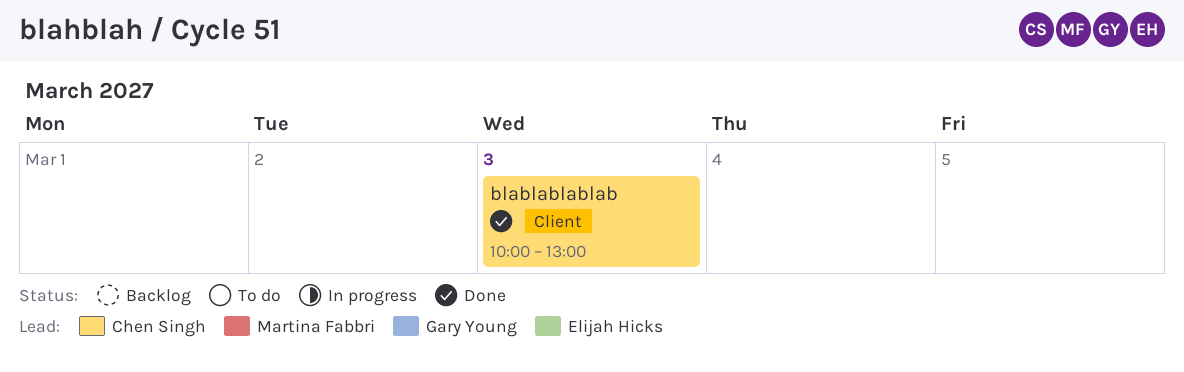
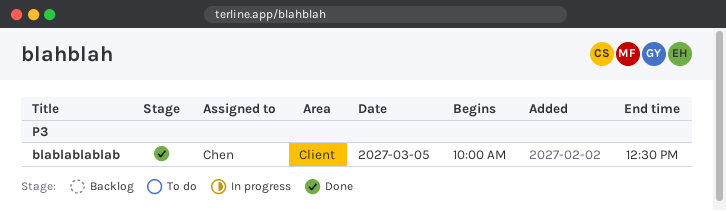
blablablablab, day: Mar 3 -> Mar 5
blablablablab, ends: 13:00 -> 12:30

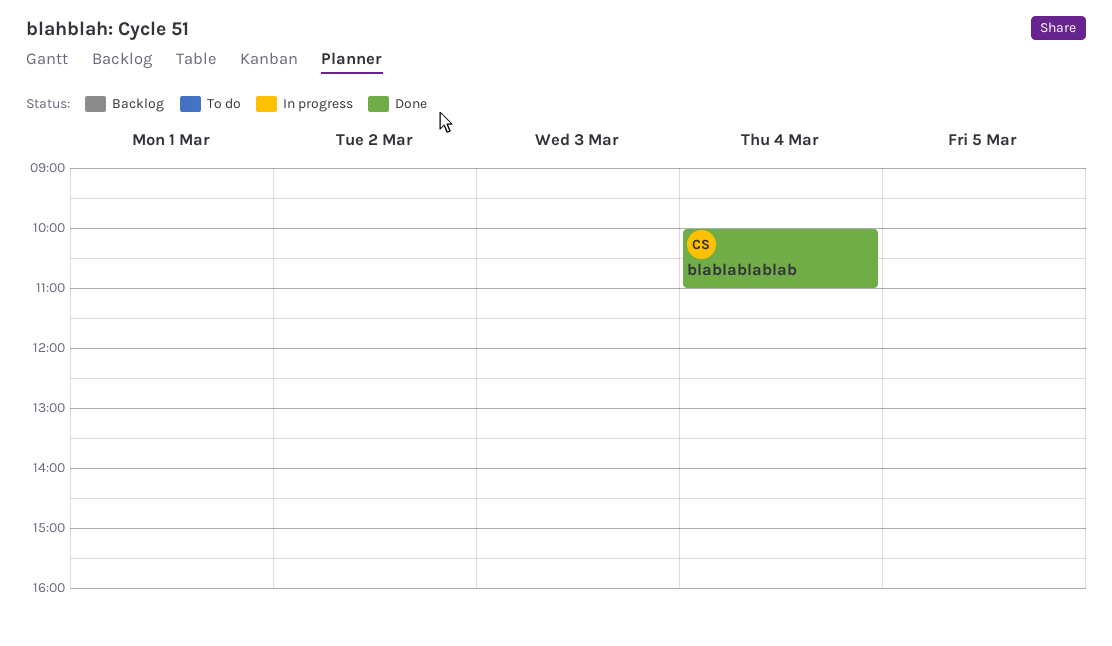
blablablablab, day: Mar 5 -> Mar 4
blablablablab, ends: 12:30 -> 11:00

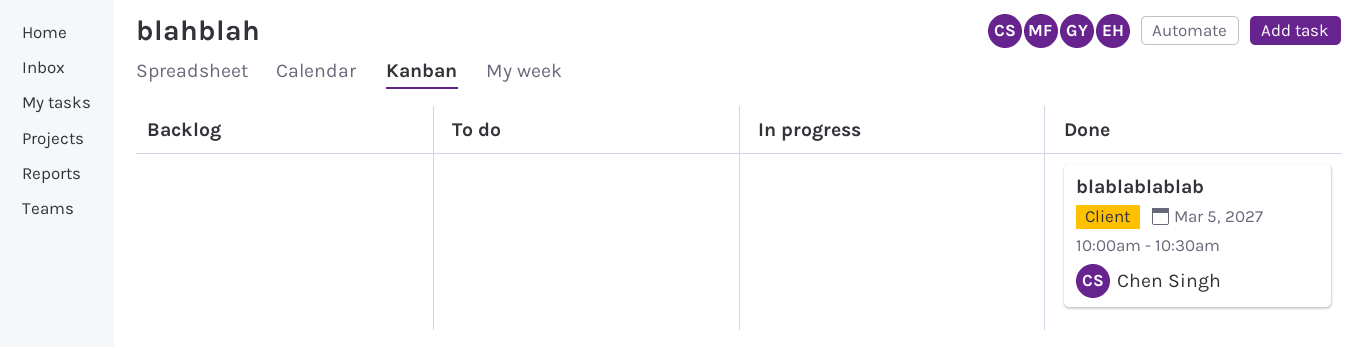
blablablablab, day: Mar 4 -> Mar 5
blablablablab, ends: 11:00 -> 10:30

